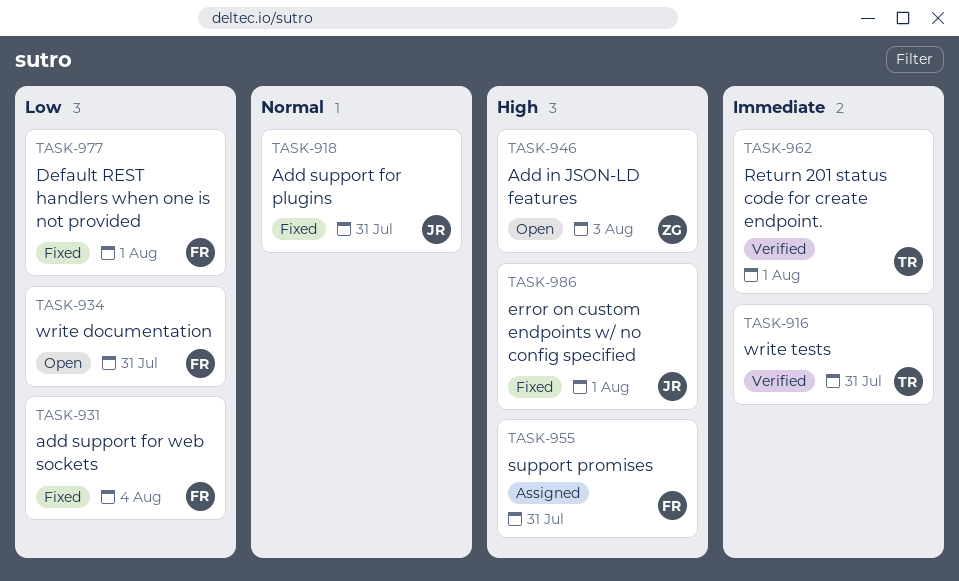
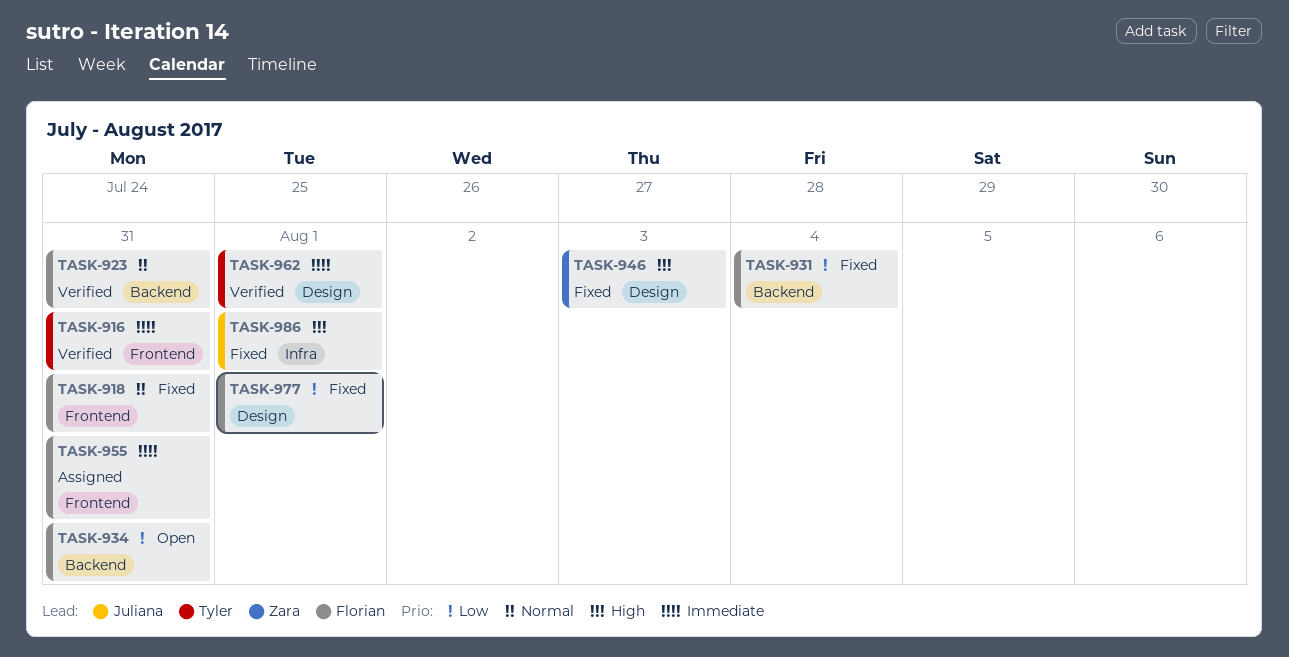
TASK-918, owner: Juliana -> Florian
TASK-923: none -> present
TASK-946, status: Open -> Fixed
TASK-955, priority: High -> Immediate

